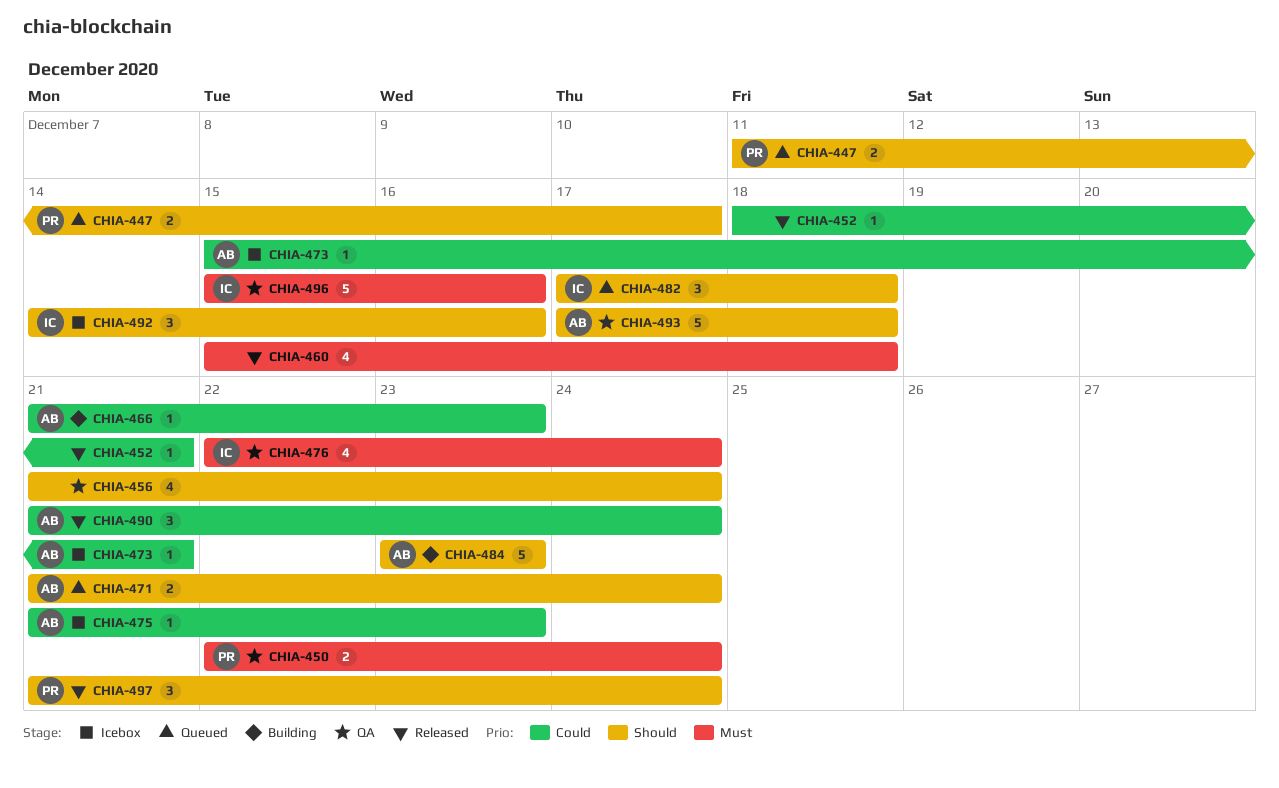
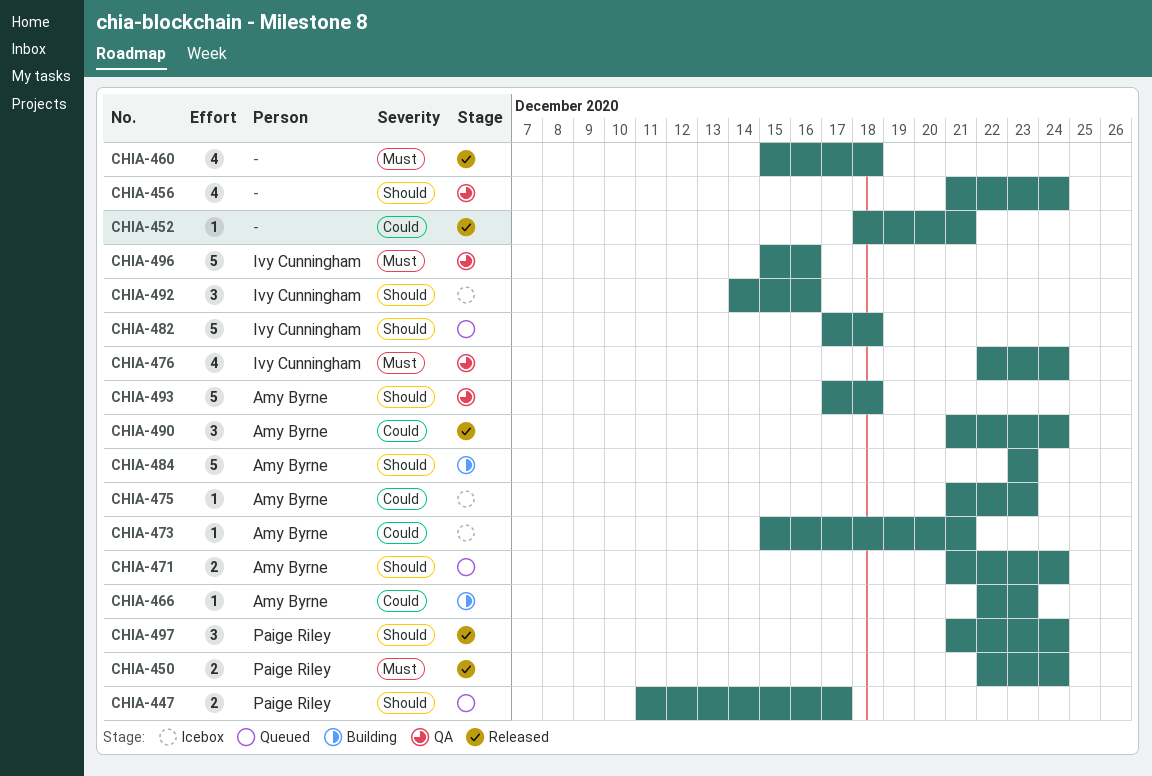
CHIA-450, status: QA -> Released
CHIA-466, start: Dec 21 -> Dec 22
CHIA-482, estimate: 3 -> 5

